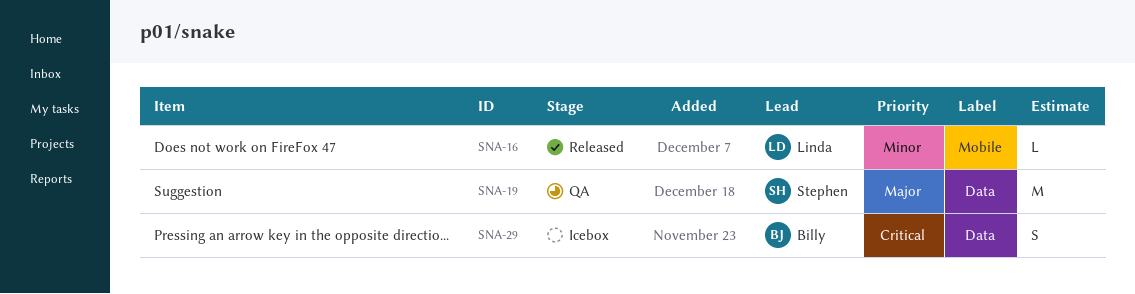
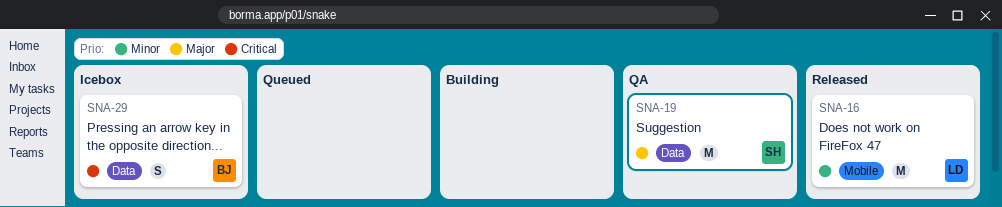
SNA-16, estimate: L -> M

